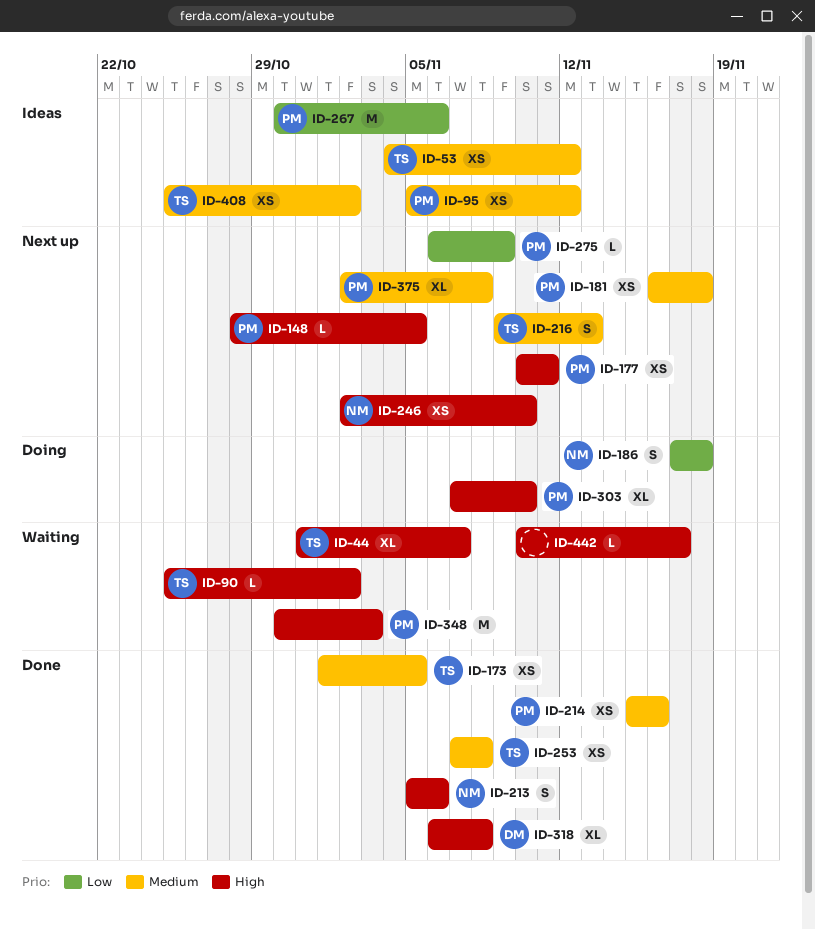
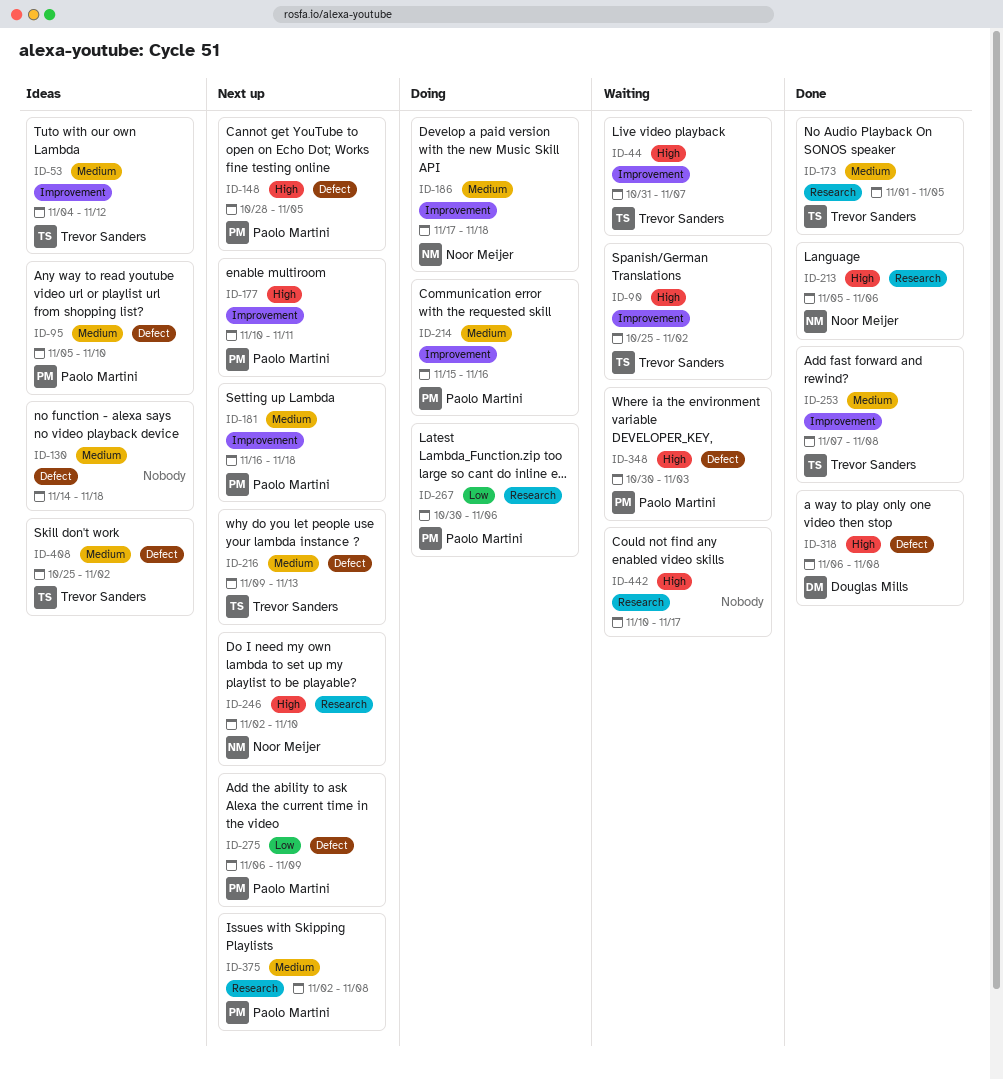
ID-95, due: Nov 12 -> Nov 10
ID-130: none -> present
ID-186, priority: Low -> Medium
ID-214, status: Done -> Doing
ID-267, status: Ideas -> Doing
ID-303: present -> none

